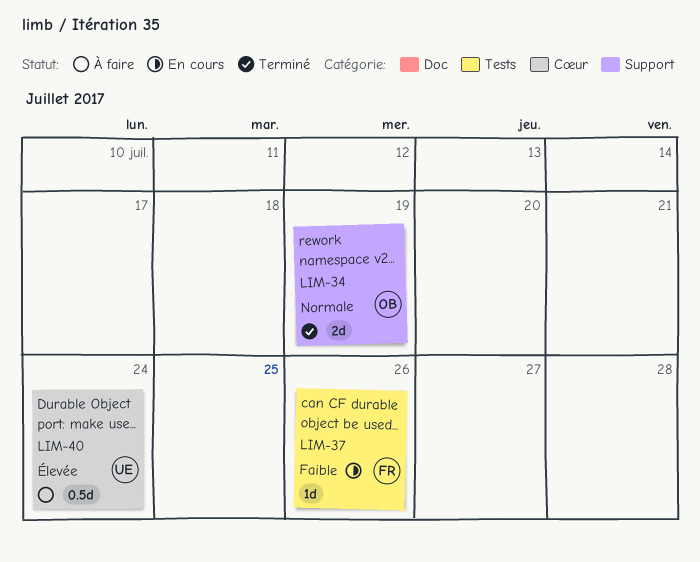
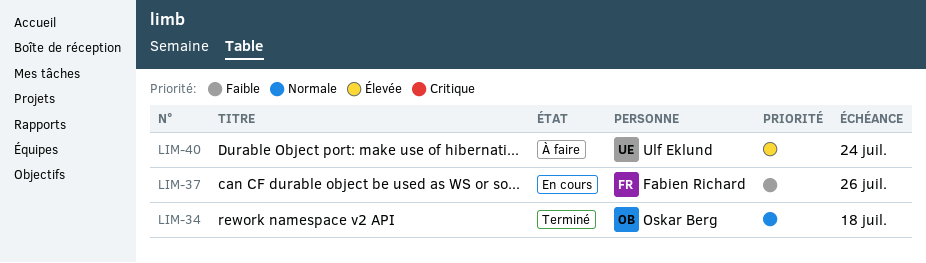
LIM-34, due: Jul 19 -> Jul 18

